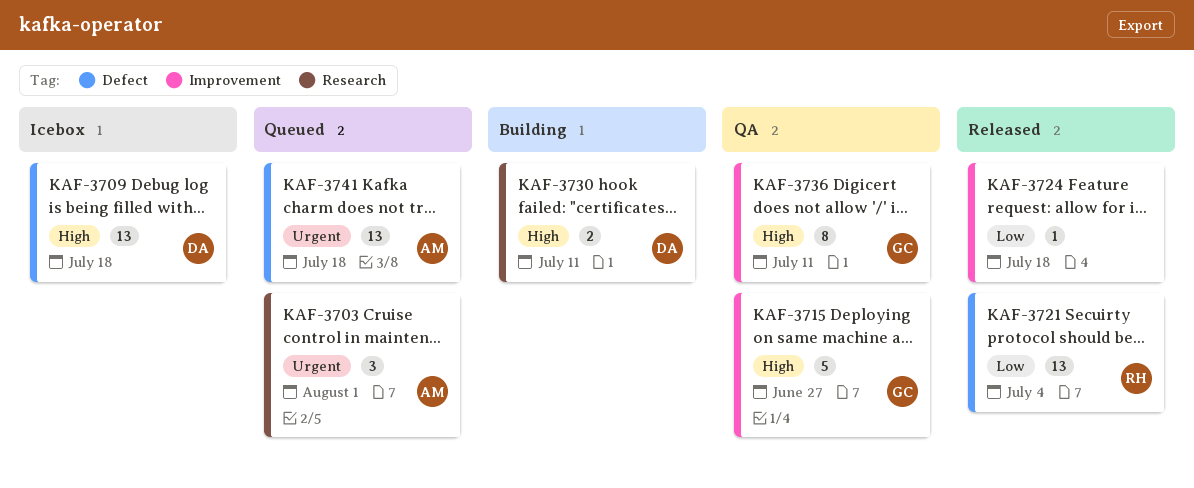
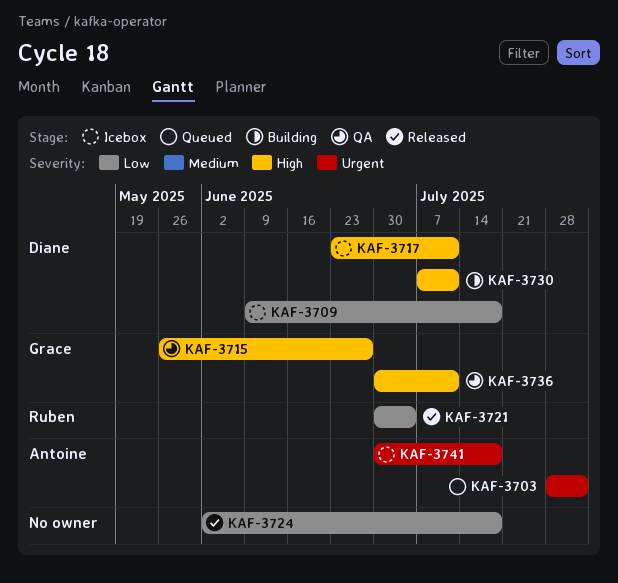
KAF-3709, priority: High -> Low
KAF-3717: none -> present
KAF-3741, status: Queued -> Icebox

